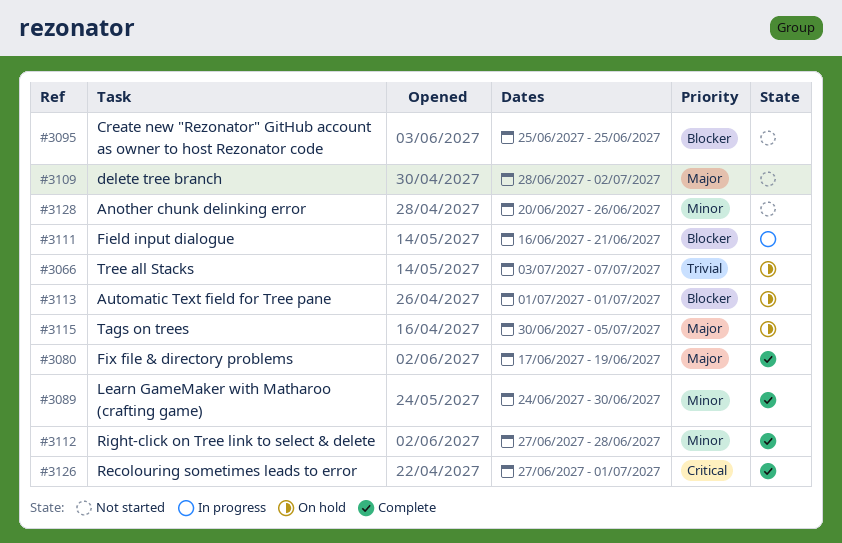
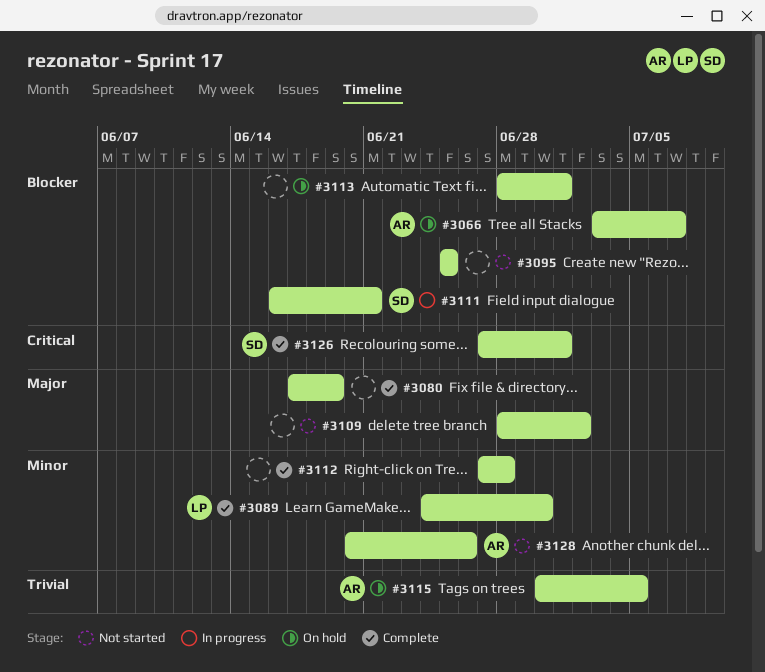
#3066, priority: Trivial -> Blocker
#3113, start: Jul 1 -> Jun 28
#3115, priority: Major -> Trivial

